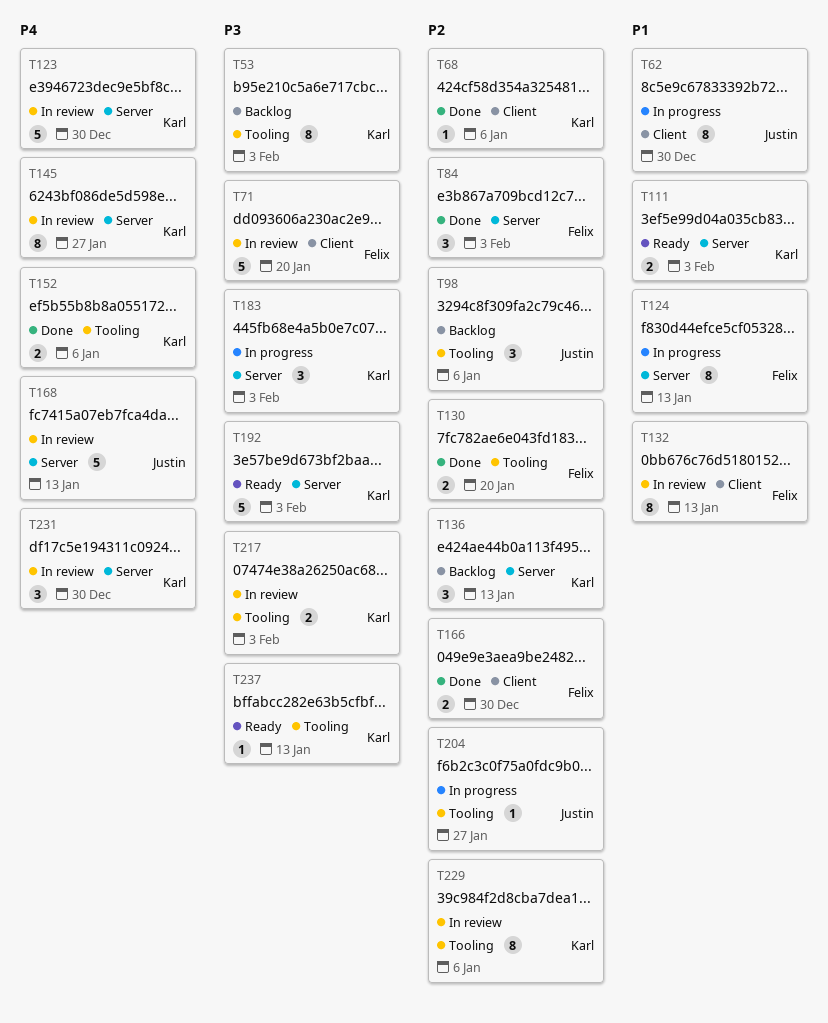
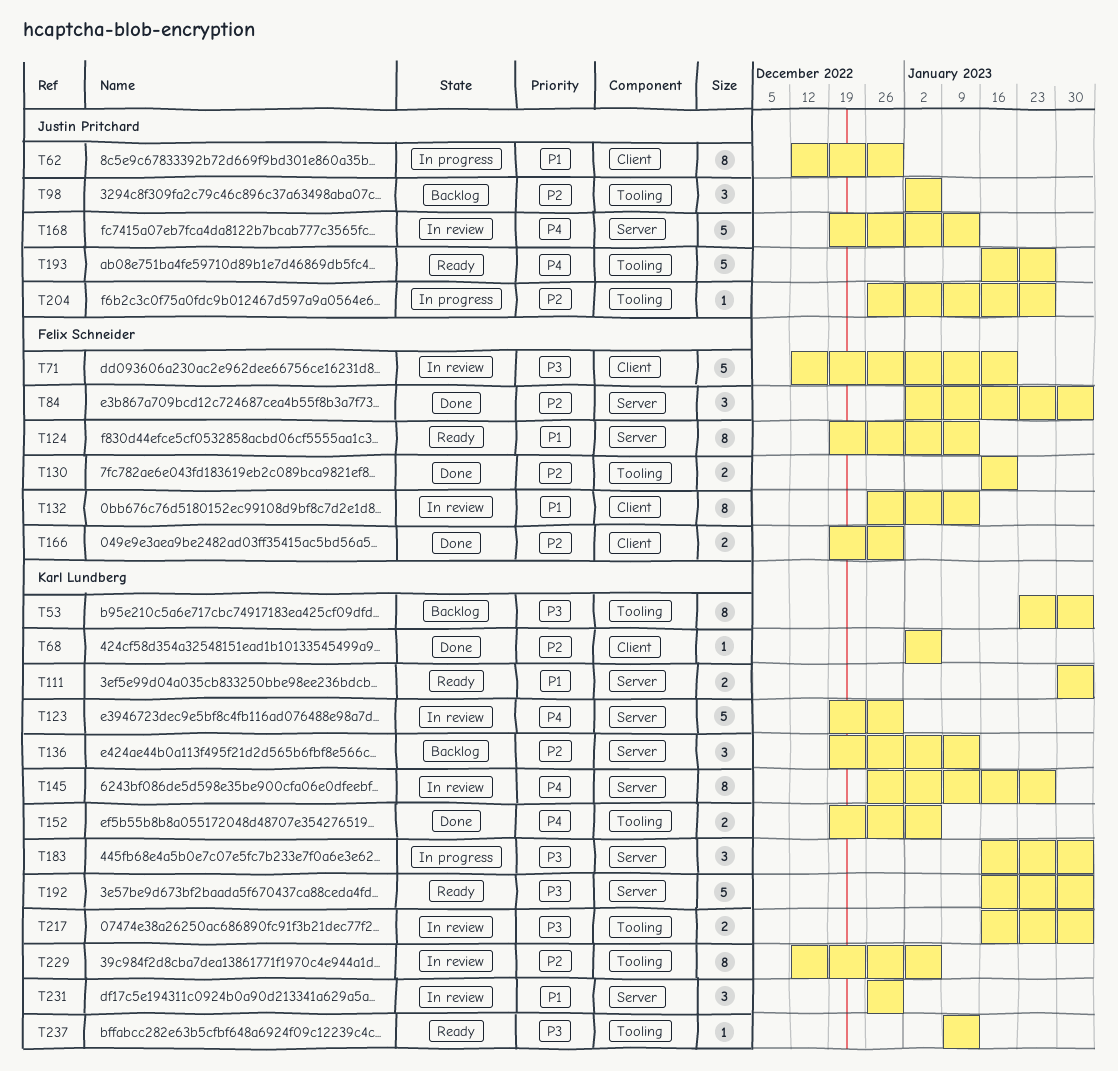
T124, status: In progress -> Ready
T193: none -> present
T231, priority: P4 -> P1

